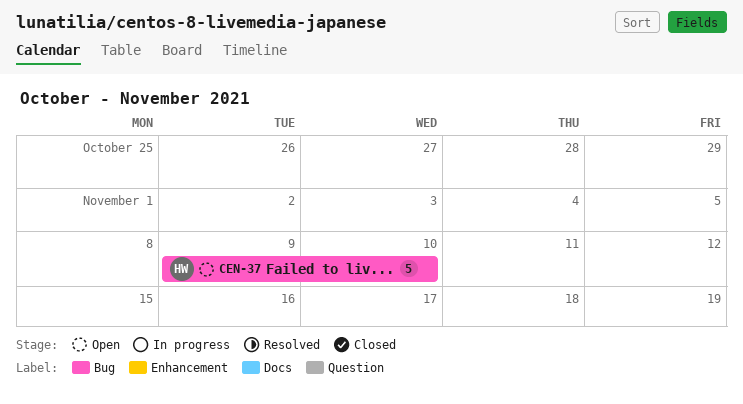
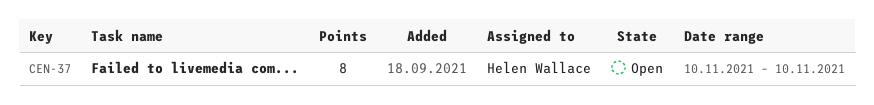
CEN-37, estimate: 5 -> 8
CEN-37, start: Nov 9 -> Nov 10

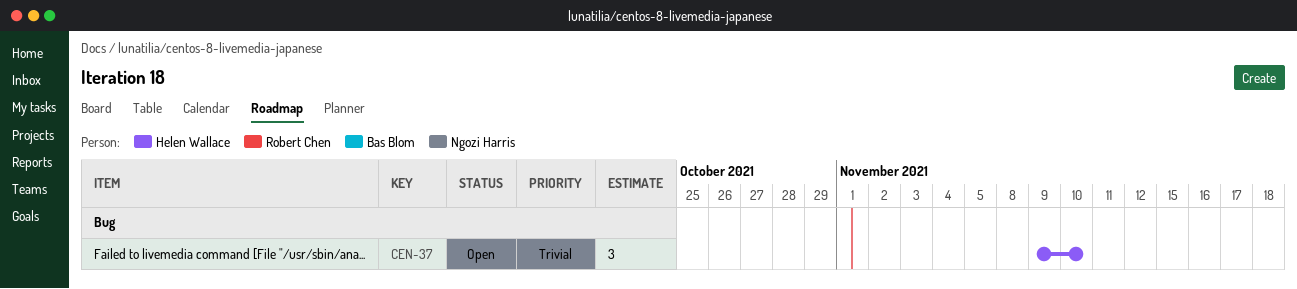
CEN-37, estimate: 8 -> 3
CEN-37, start: Nov 10 -> Nov 9

